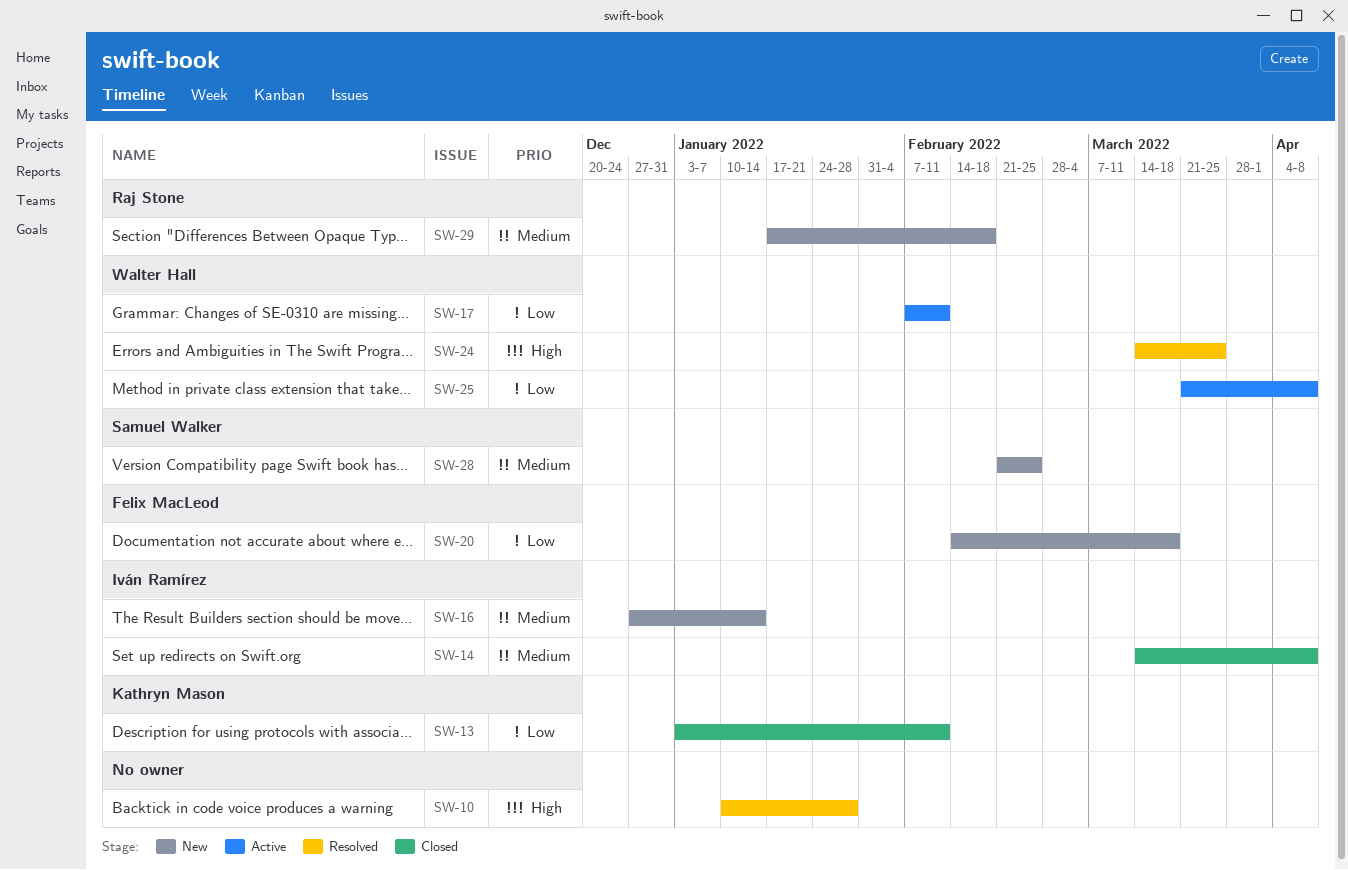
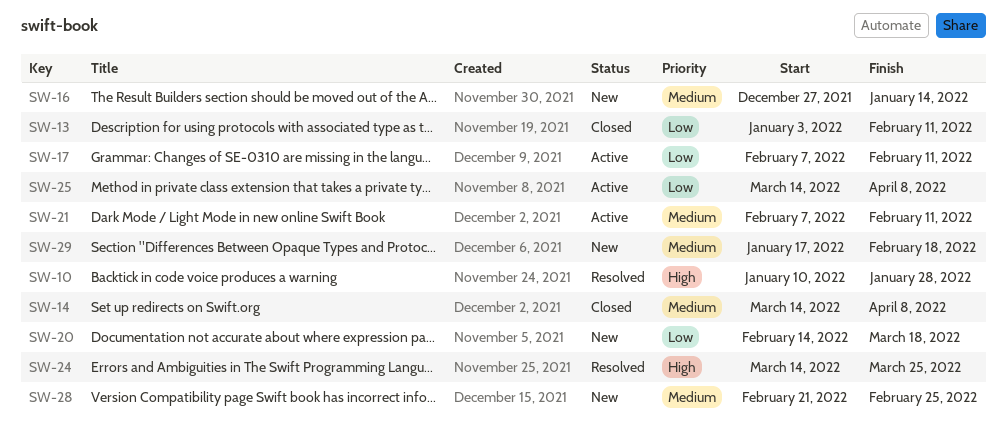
SW-21: none -> present
SW-25, start: Mar 21 -> Mar 14

